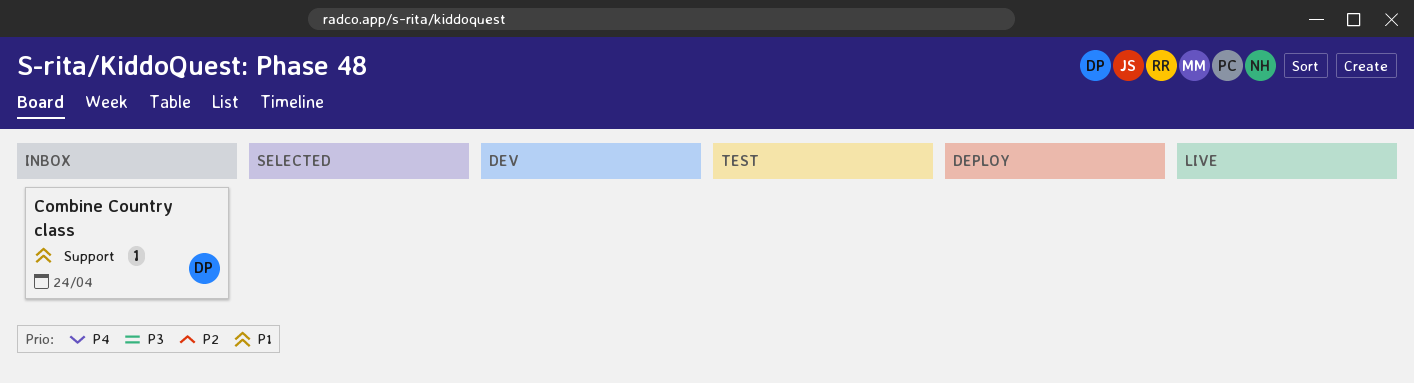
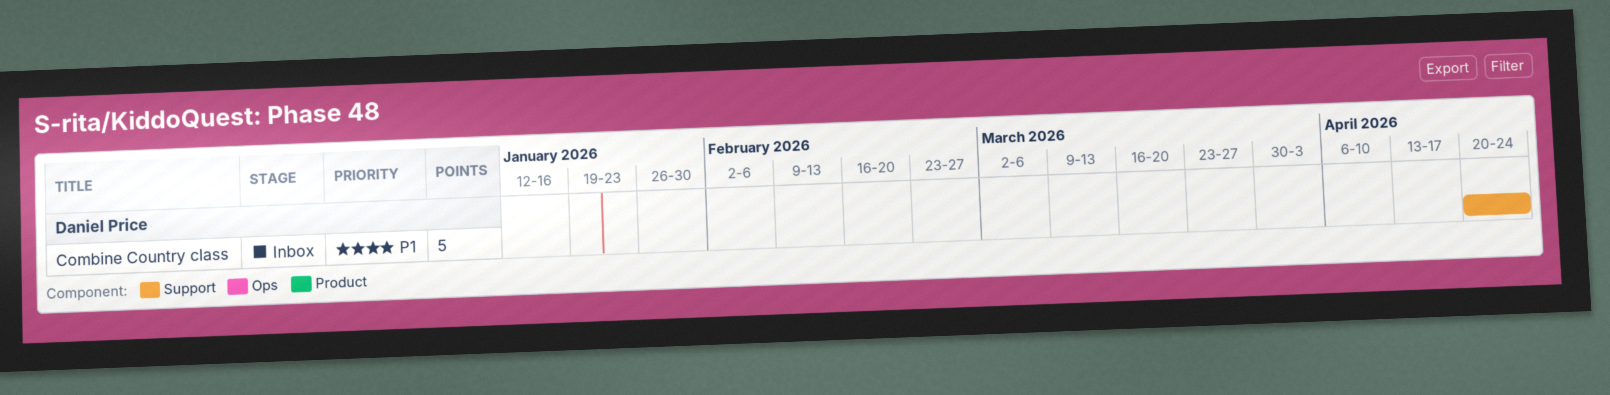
Combine Country class, estimate: 1 -> 5

